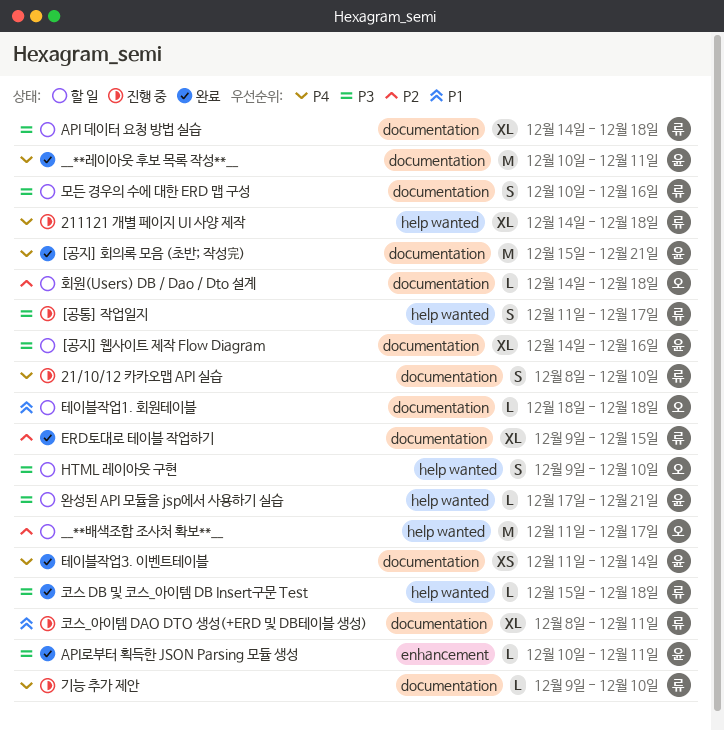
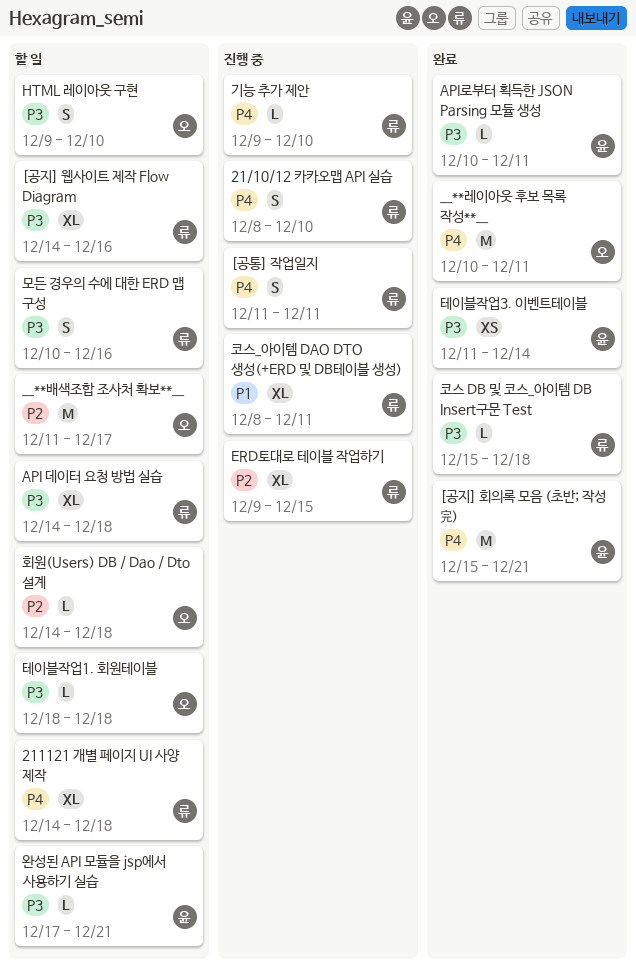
211121 개별 페이지 UI 사양 제작, status: 진행 중 -> 할 일
[공지] 웹사이트 제작 Flow Diagram, owner: 윤 -> 류
[공통] 작업일지, priority: P3 -> P4
[공통] 작업일지, due: Dec 17 -> Dec 11
__**레이아웃 후보 목록 작성**__, owner: 윤 -> 오
ERD토대로 테이블 작업하기, status: 완료 -> 진행 중
테이블작업1. 회원테이블, priority: P1 -> P3
테이블작업3. 이벤트테이블, priority: P4 -> P3

